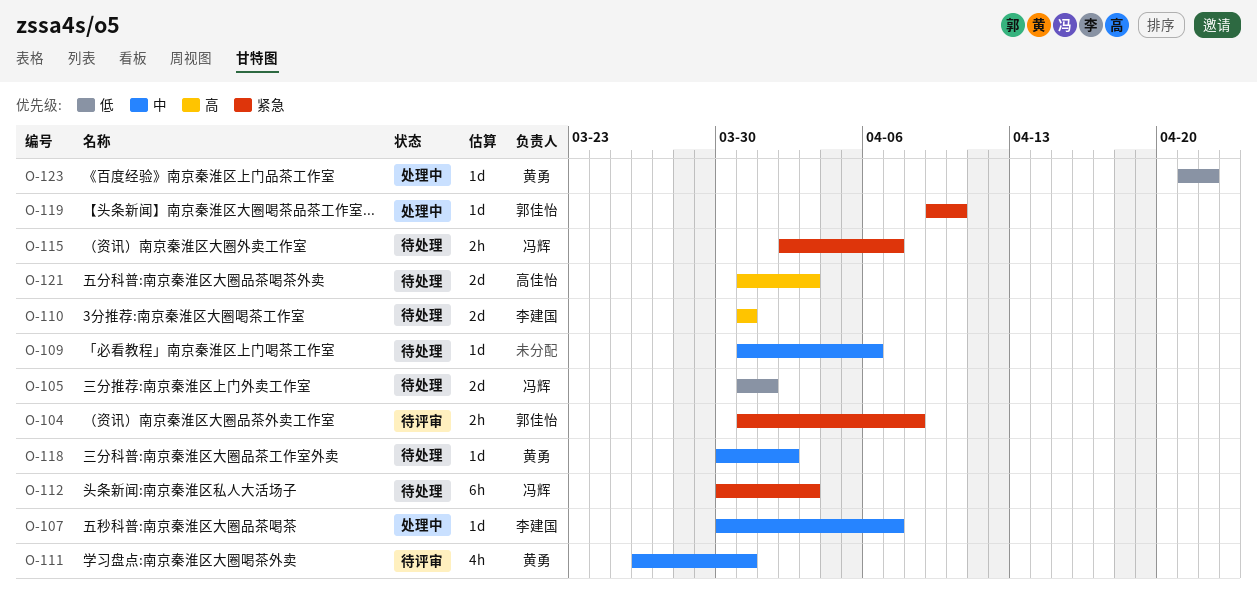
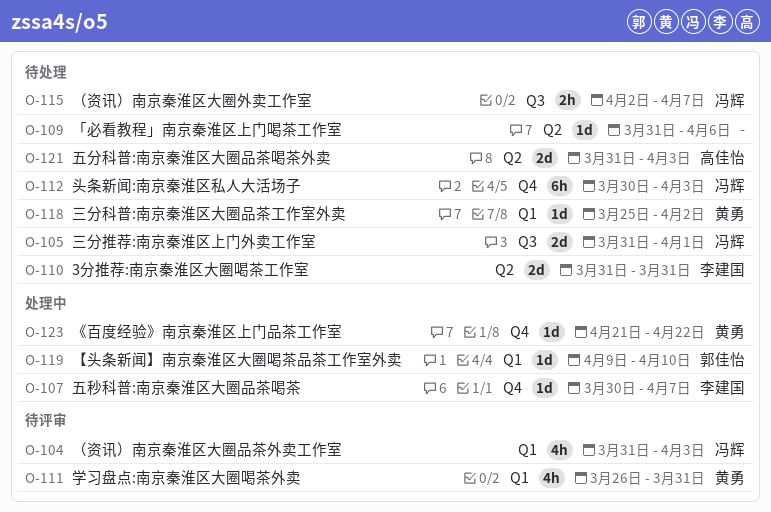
O-104, owner: 郭佳怡 -> 冯辉
O-104, estimate: 2h -> 4h
O-104, due: Apr 8 -> Apr 3
O-118, start: Mar 30 -> Mar 25

